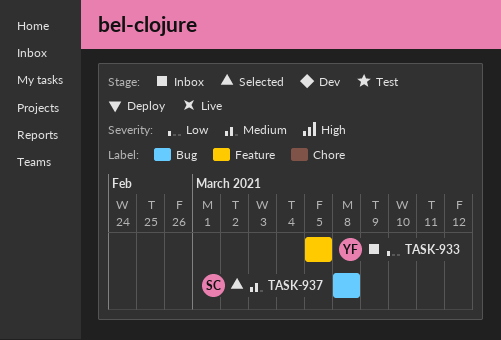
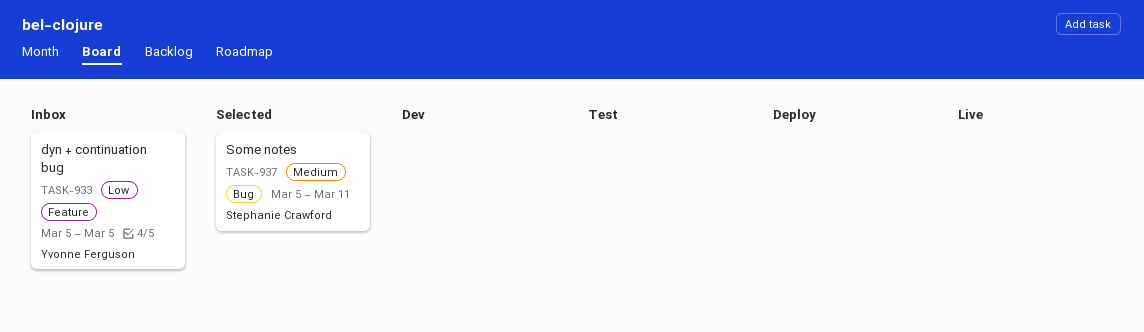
TASK-937, start: Mar 8 -> Mar 5
TASK-937, due: Mar 8 -> Mar 11

